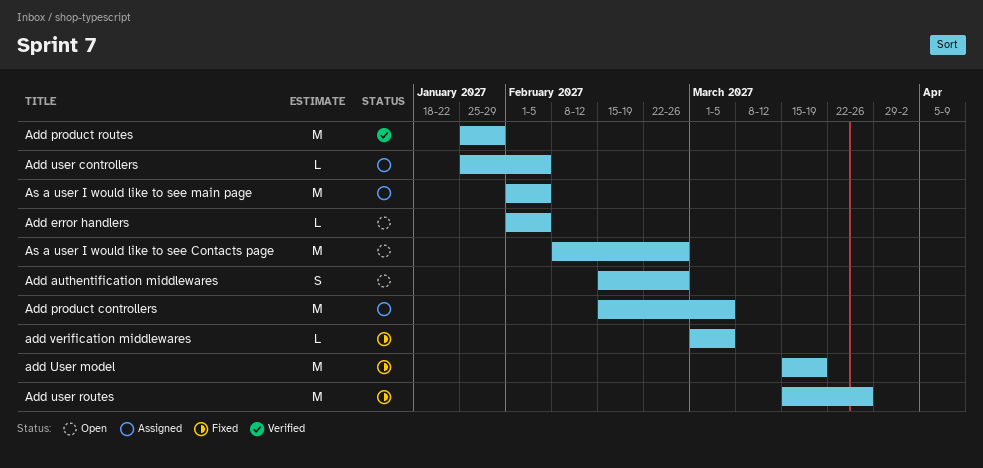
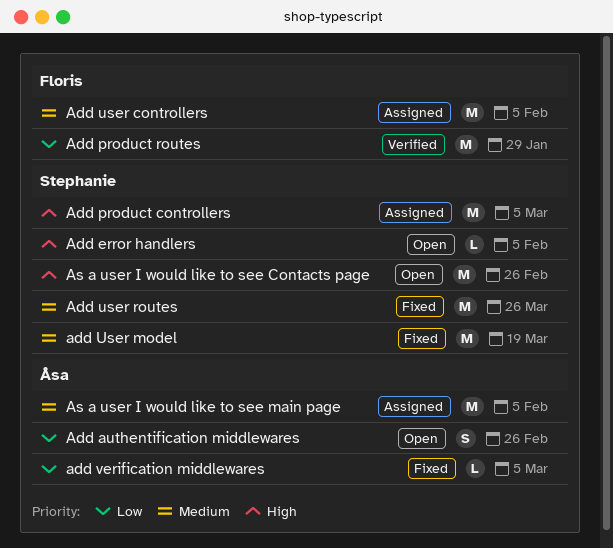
Add user controllers, estimate: L -> M

